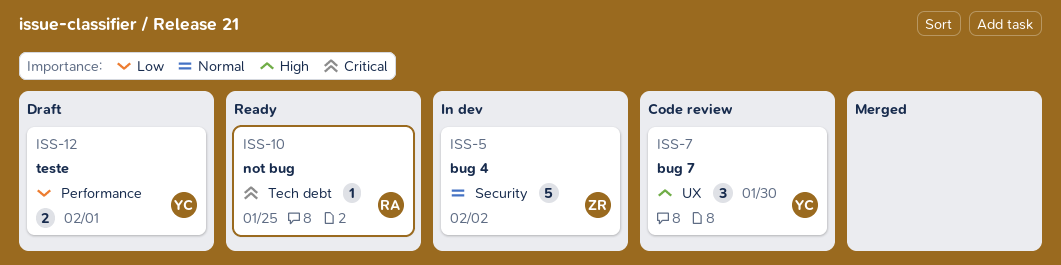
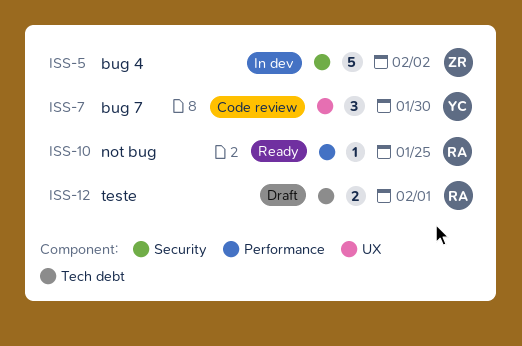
ISS-10, label: Tech debt -> Performance
ISS-12, owner: YC -> RA
ISS-12, label: Performance -> Tech debt

